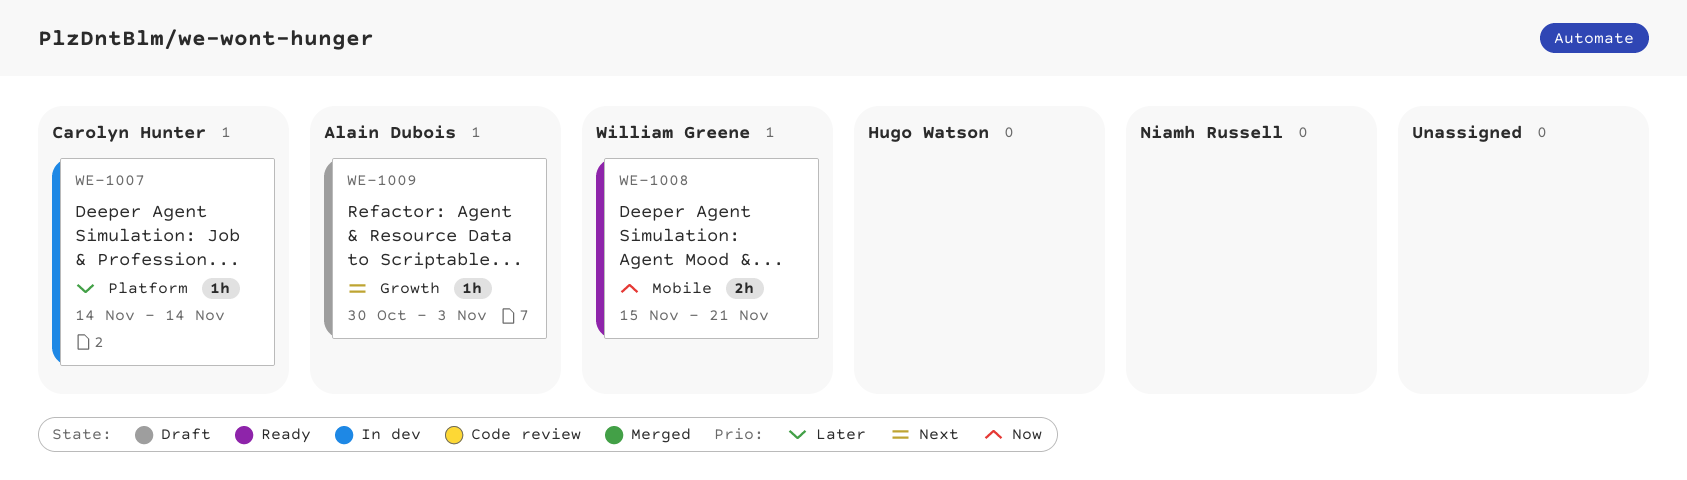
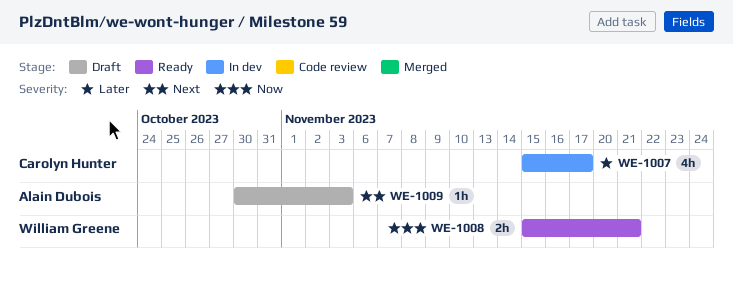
WE-1007, estimate: 1h -> 4h
WE-1007, start: Nov 14 -> Nov 15
WE-1007, due: Nov 14 -> Nov 17

